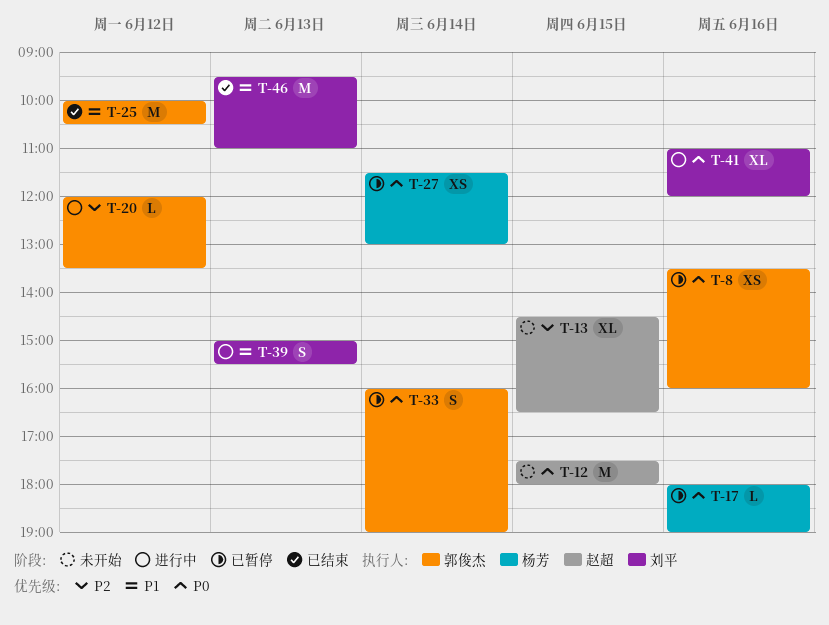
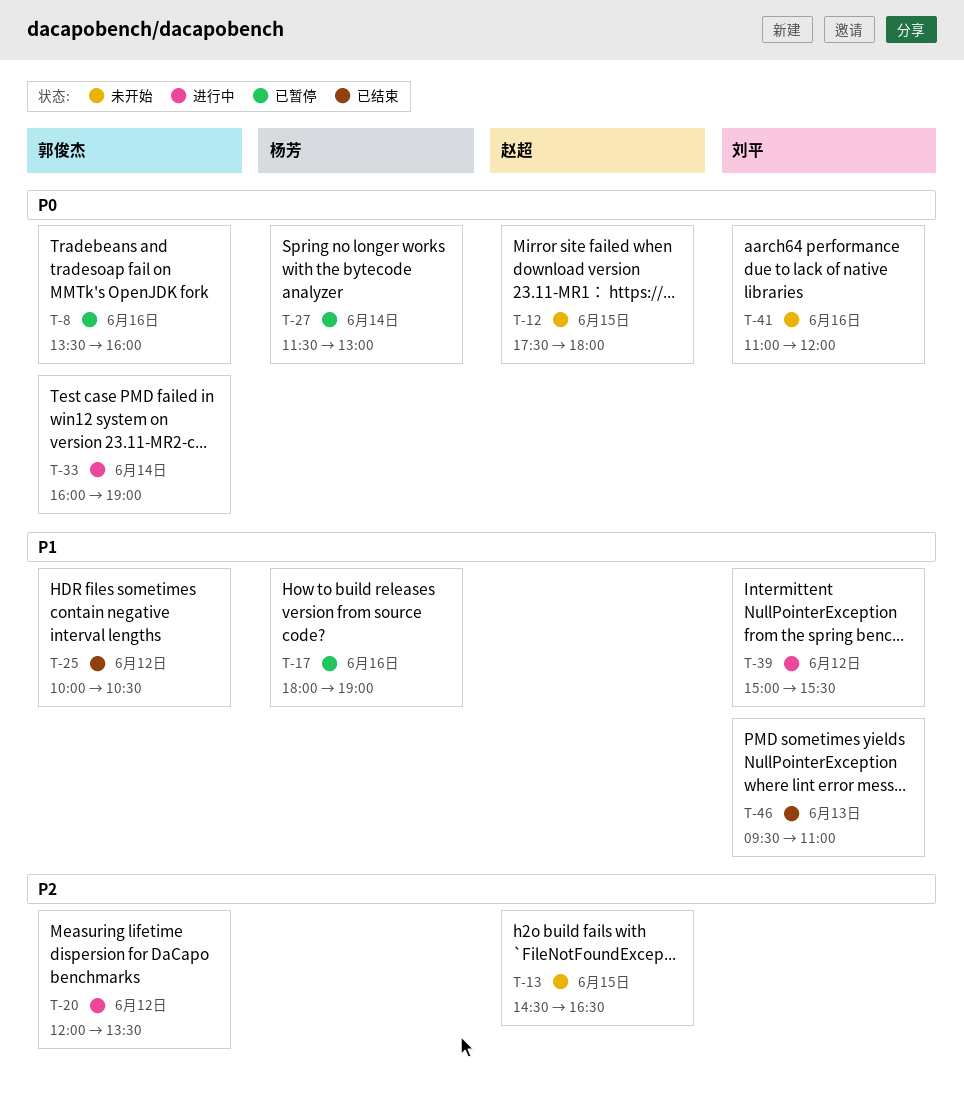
T-17, priority: P0 -> P1
T-33, status: 已暂停 -> 进行中
T-39, day: Jun 13 -> Jun 12
T-41, status: 进行中 -> 未开始

